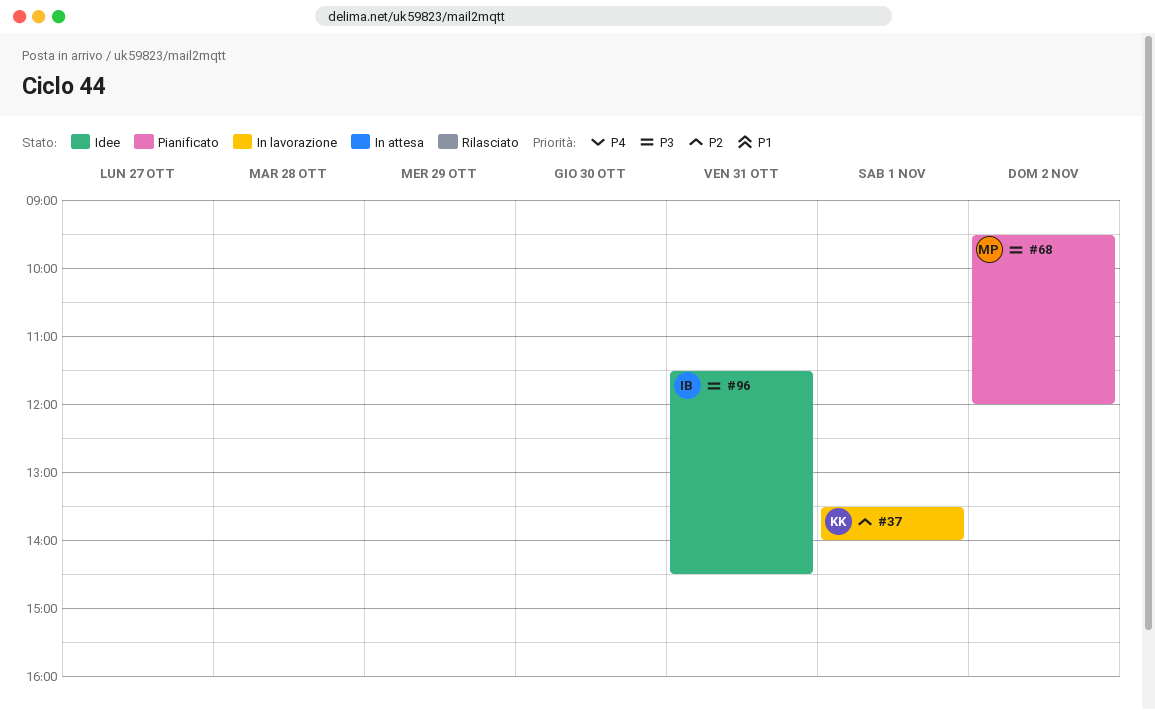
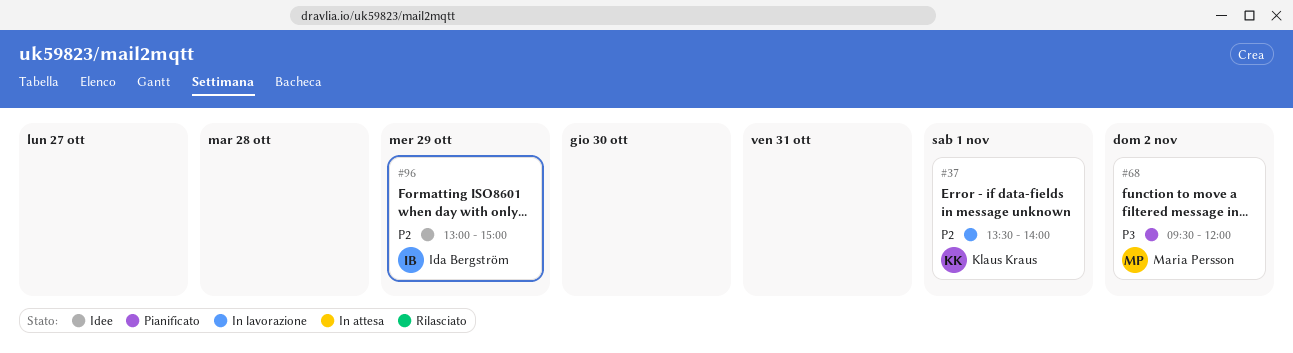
#96, priority: P3 -> P2
#96, day: Oct 31 -> Oct 29
#96, begins: 11:30 -> 13:00
#96, ends: 14:30 -> 15:00

